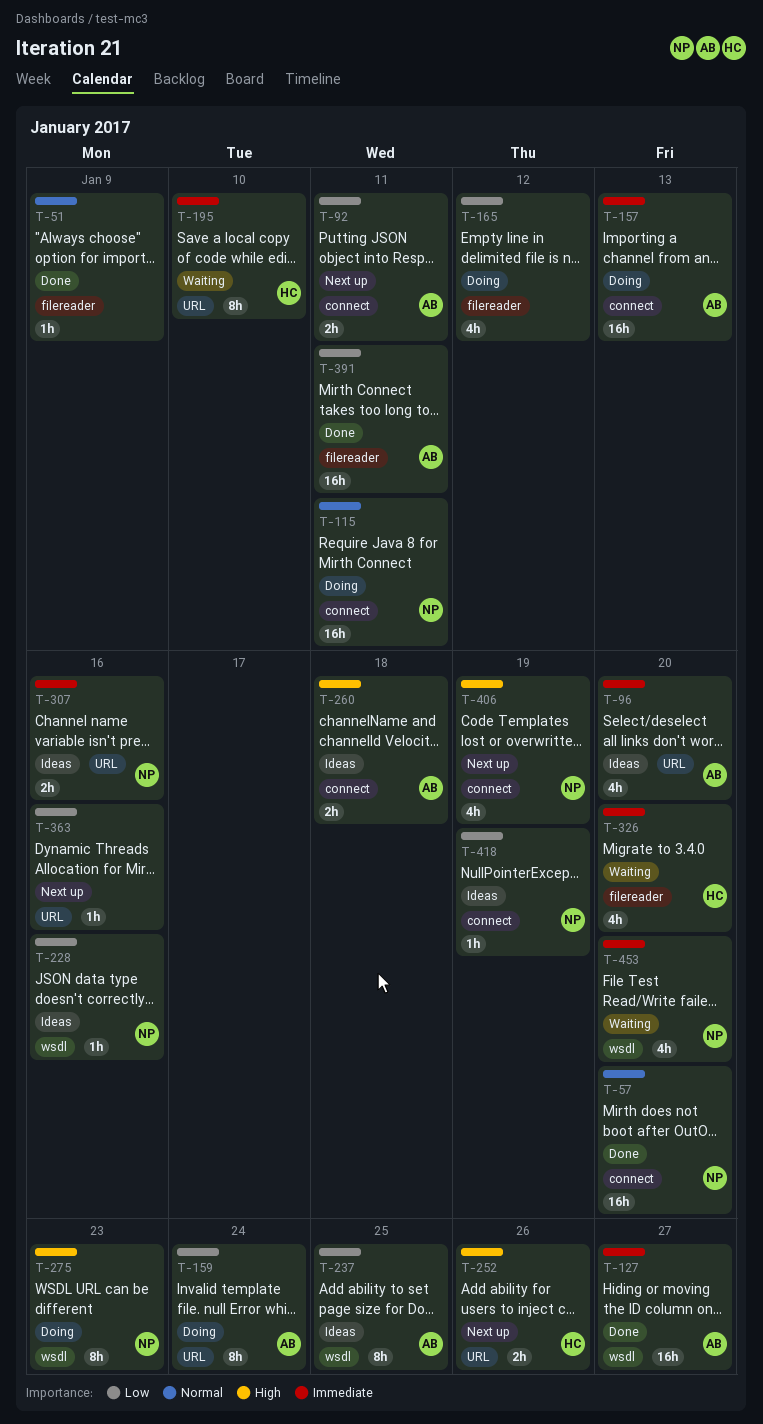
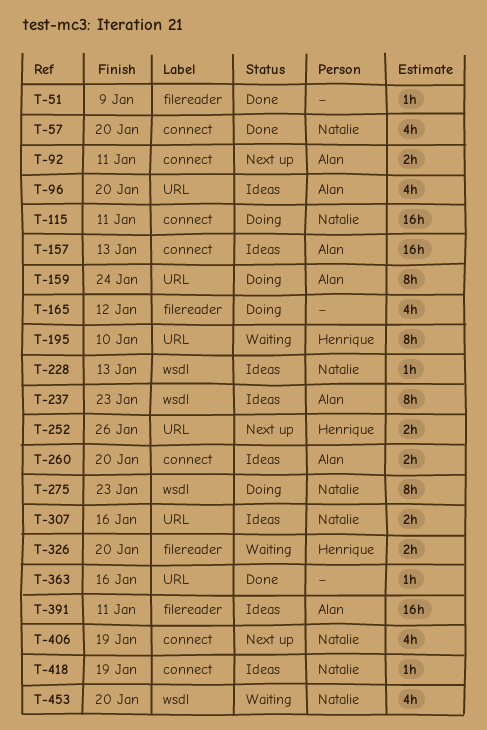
T-57, estimate: 16h -> 4h
T-127: present -> none
T-157, status: Doing -> Ideas
T-228, due: Jan 16 -> Jan 13
T-237, due: Jan 25 -> Jan 23
T-260, due: Jan 18 -> Jan 20
T-326, estimate: 4h -> 2h
T-363, status: Next up -> Done
T-391, status: Done -> Ideas

